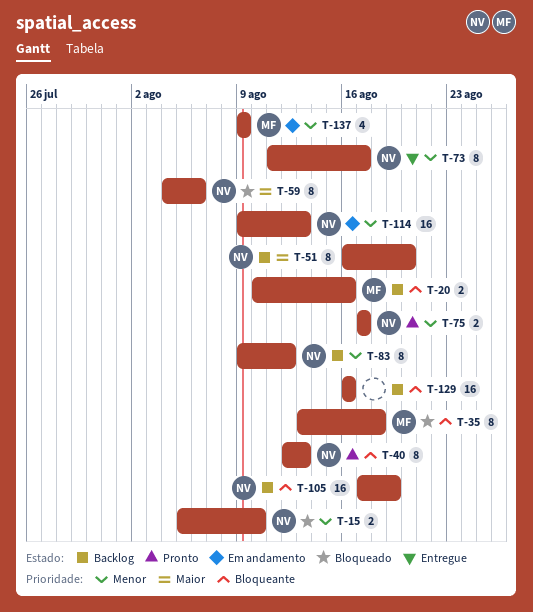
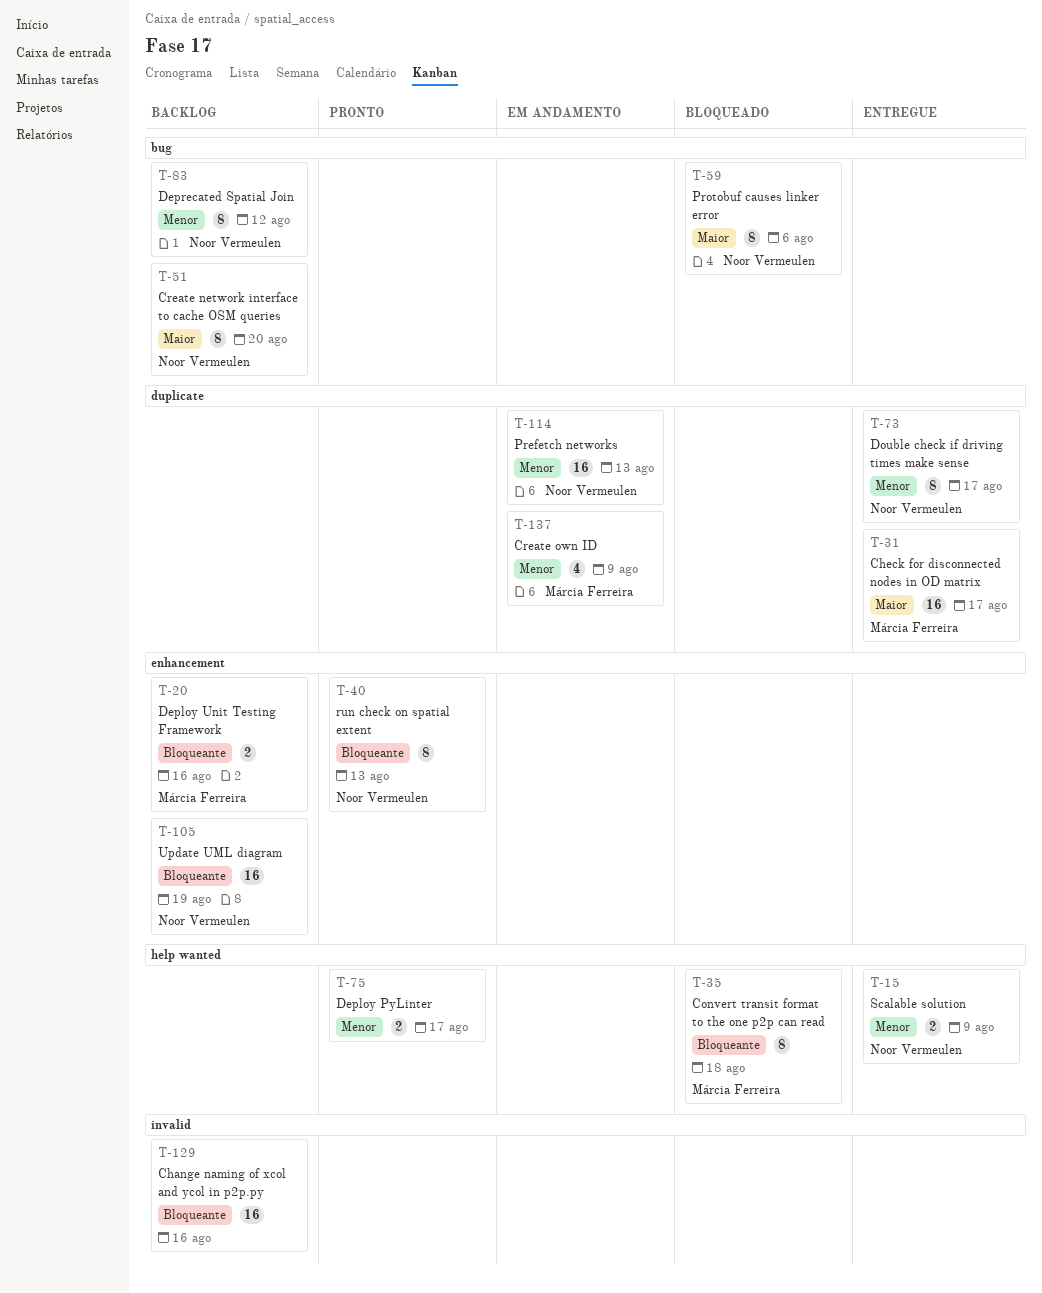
T-15, status: Bloqueado -> Entregue
T-15, due: Aug 10 -> Aug 9
T-31: none -> present
T-75, owner: Noor Vermeulen -> none

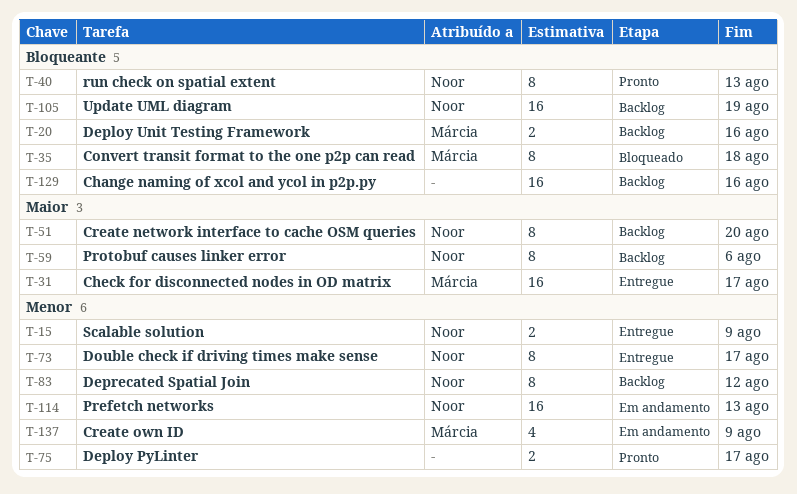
T-59, status: Bloqueado -> Backlog

